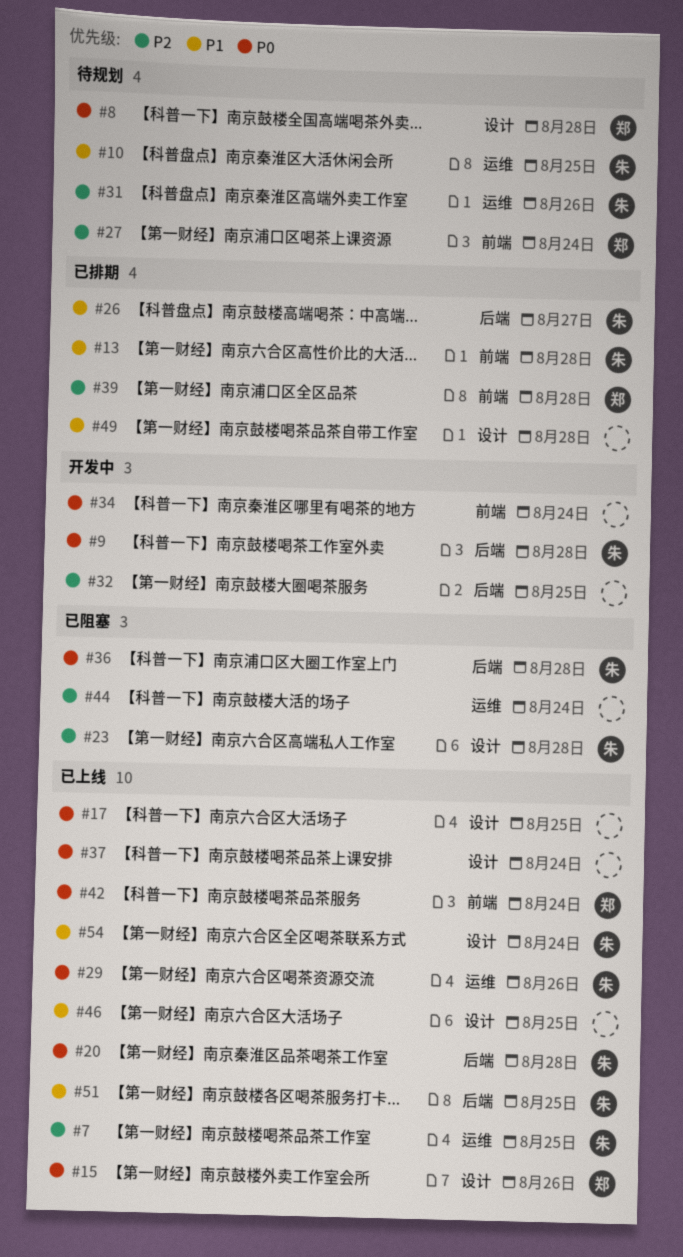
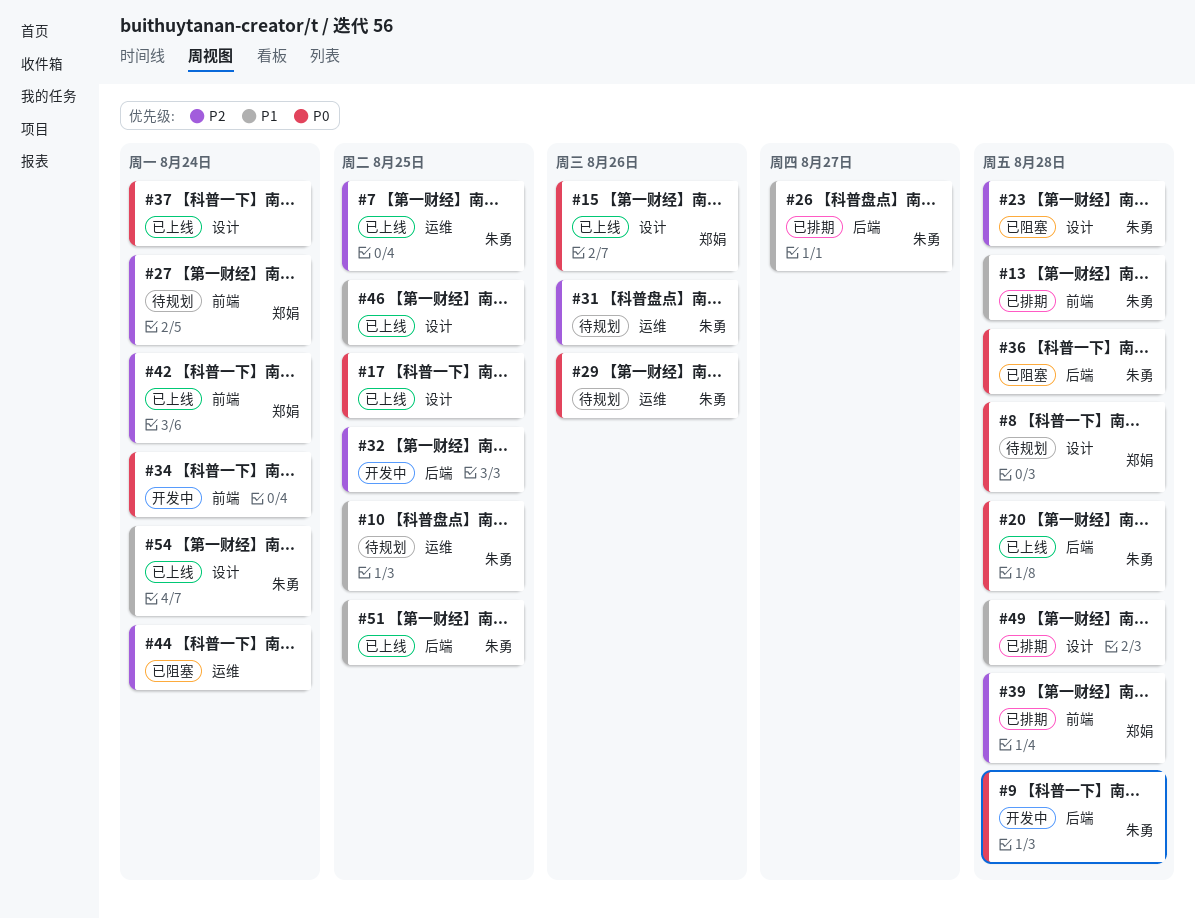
#29, status: 已上线 -> 待规划
#42, priority: P0 -> P2

